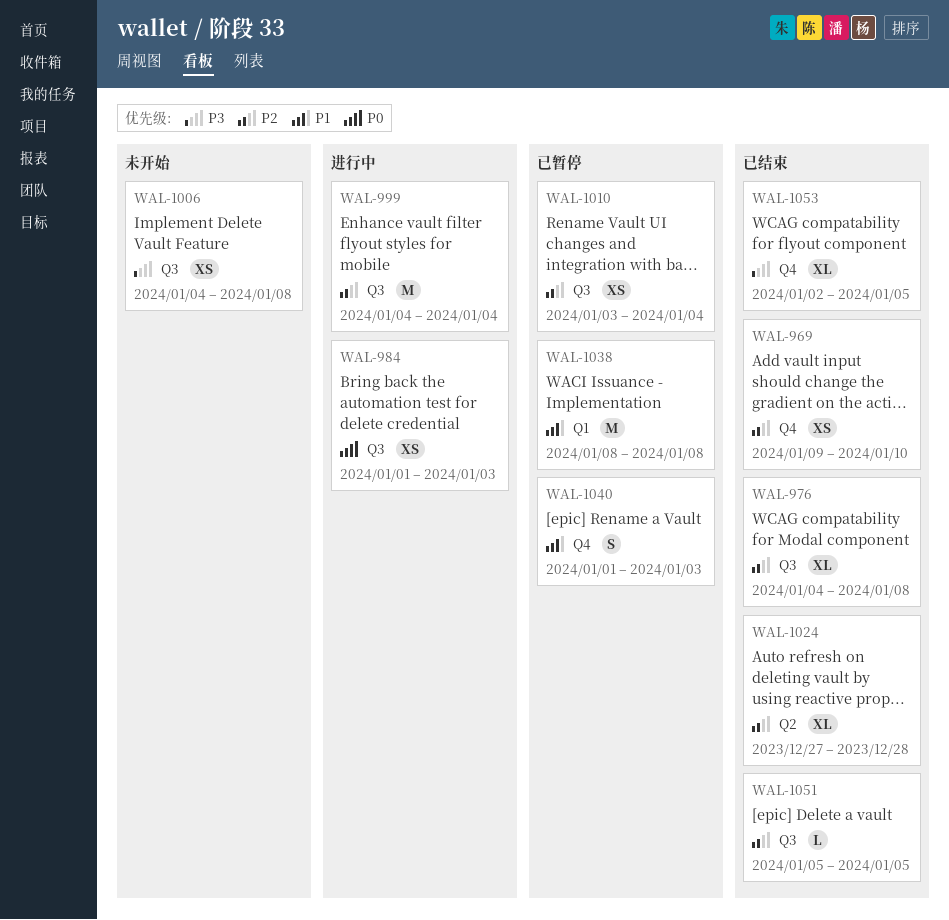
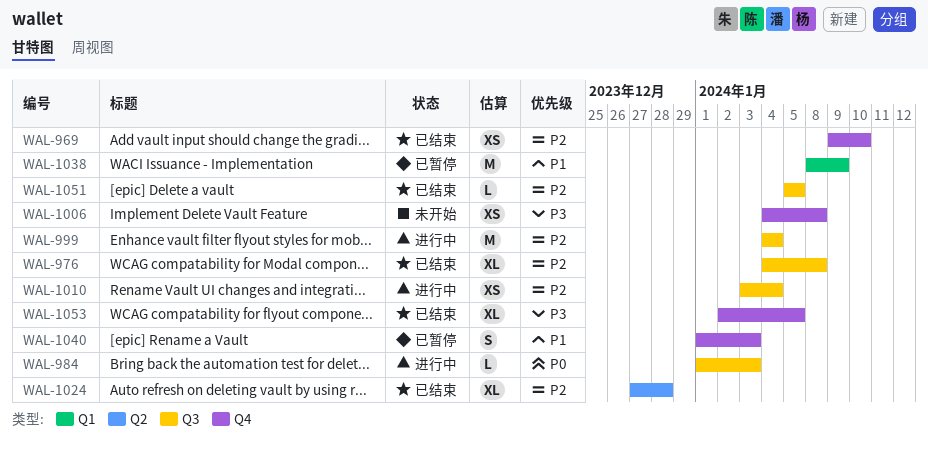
WAL-984, estimate: XS -> L
WAL-1006, label: Q3 -> Q4
WAL-1010, status: 已暂停 -> 进行中
WAL-1038, due: Jan 8 -> Jan 9

